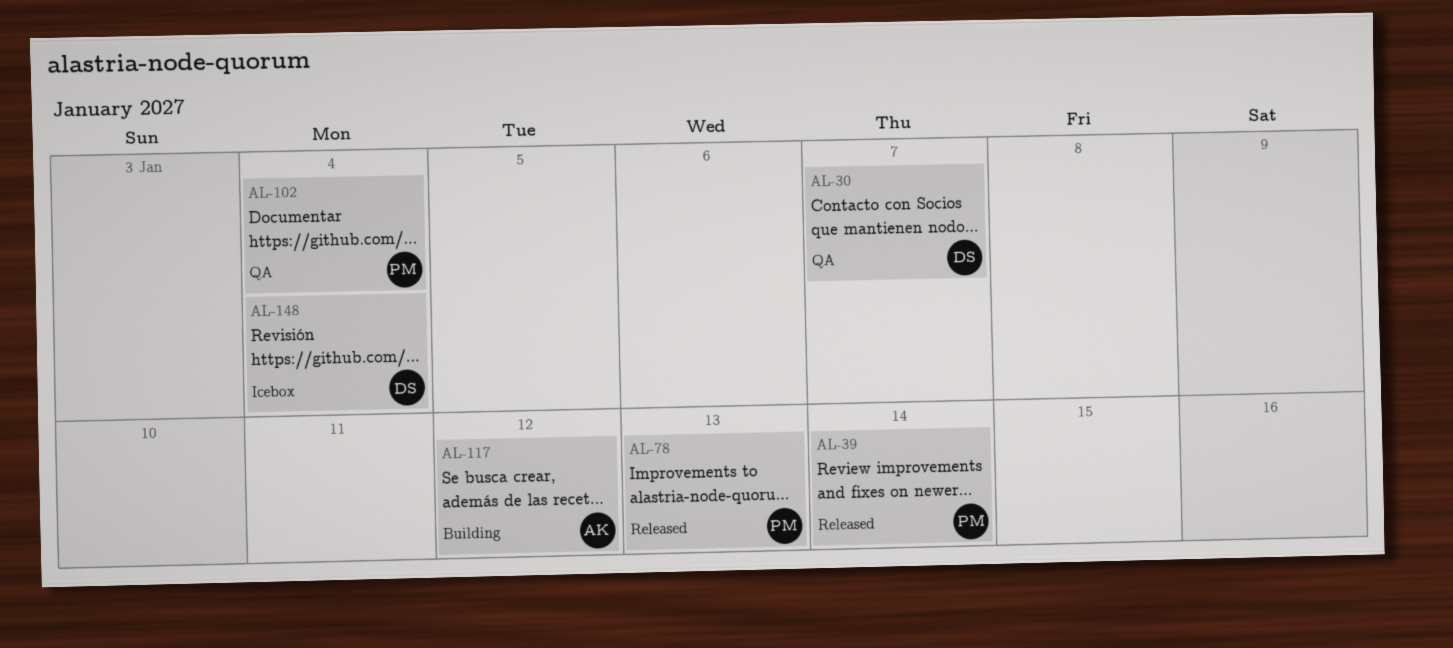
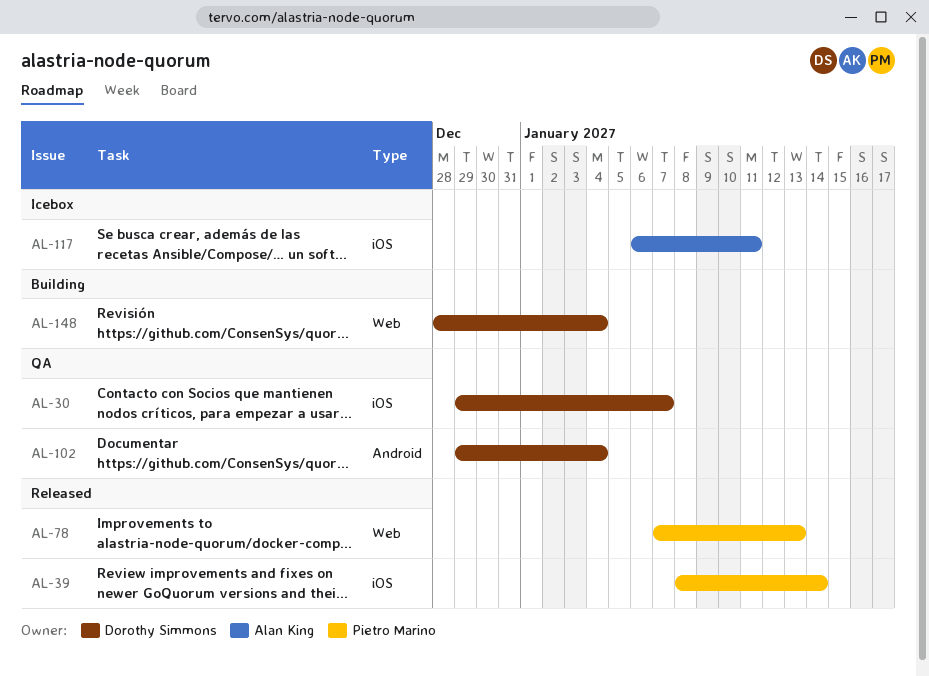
AL-102, owner: Pietro Marino -> Dorothy Simmons
AL-117, status: Building -> Icebox
AL-117, due: Jan 12 -> Jan 11
AL-148, status: Icebox -> Building

